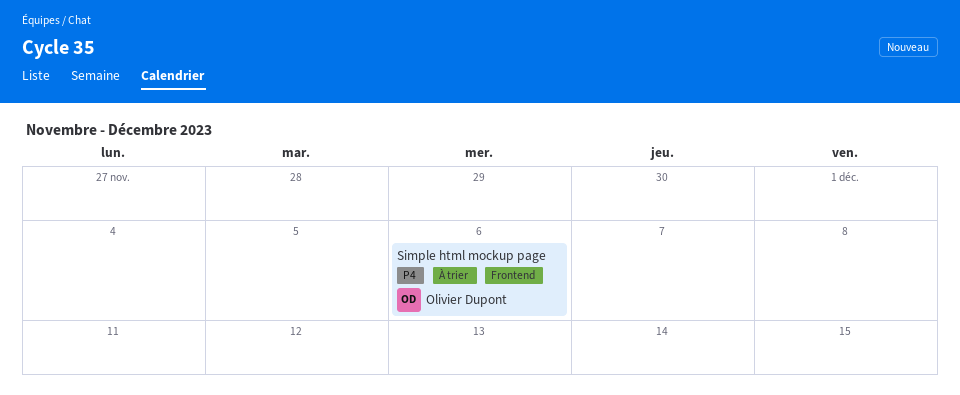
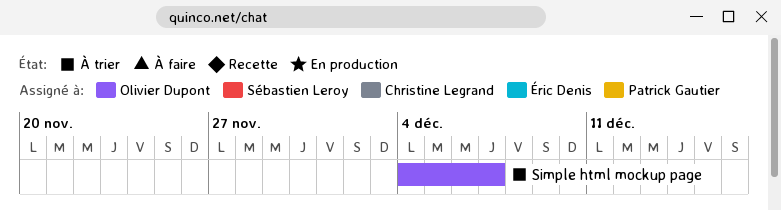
Simple html mockup page, due: Dec 6 -> Dec 7

